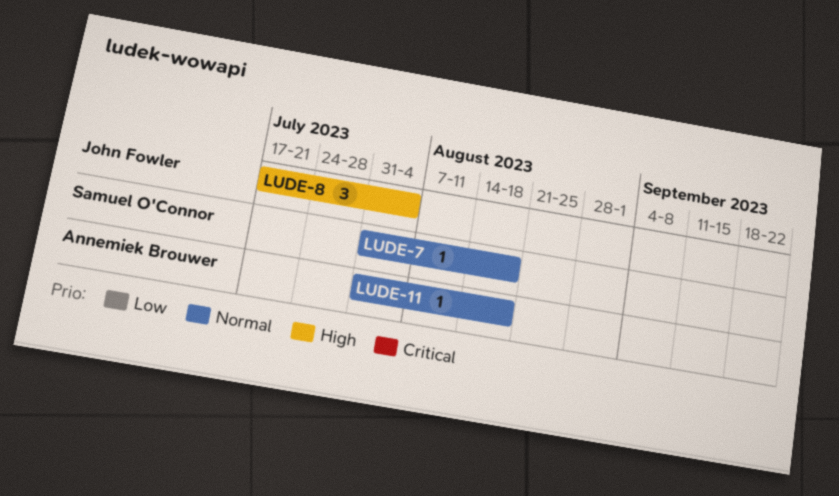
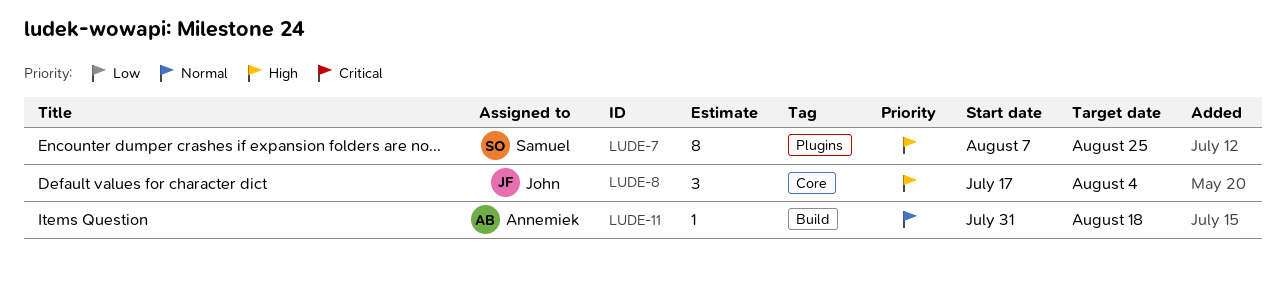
LUDE-7, priority: Normal -> High
LUDE-7, estimate: 1 -> 8
LUDE-7, start: Jul 31 -> Aug 7
LUDE-7, due: Aug 18 -> Aug 25

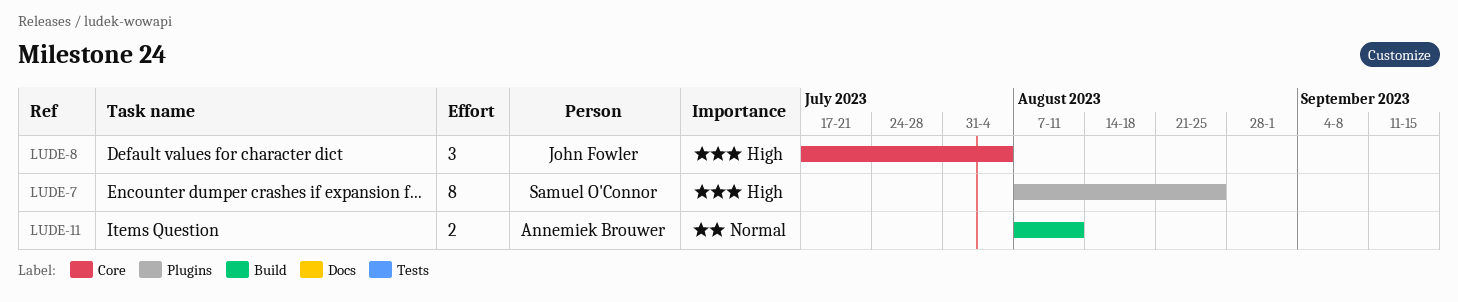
LUDE-11, estimate: 1 -> 2
LUDE-11, start: Jul 31 -> Aug 7
LUDE-11, due: Aug 18 -> Aug 11

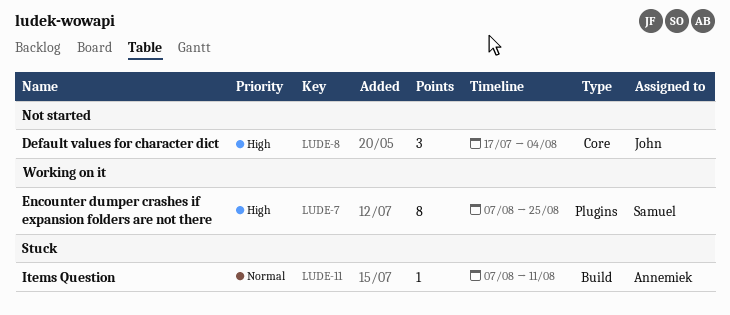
LUDE-11, estimate: 2 -> 1

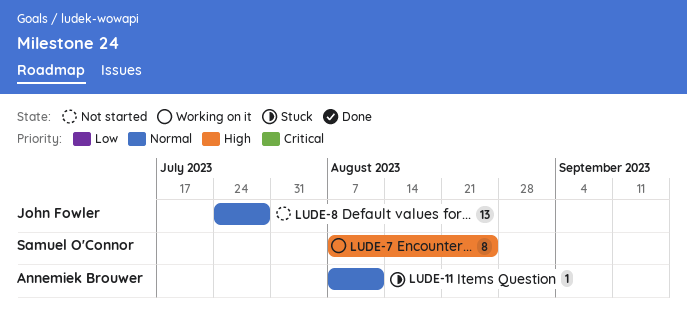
LUDE-8, priority: High -> Normal
LUDE-8, estimate: 3 -> 13
LUDE-8, start: Jul 17 -> Jul 24
LUDE-8, due: Aug 4 -> Jul 28

